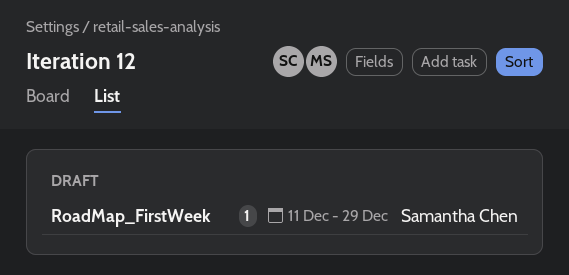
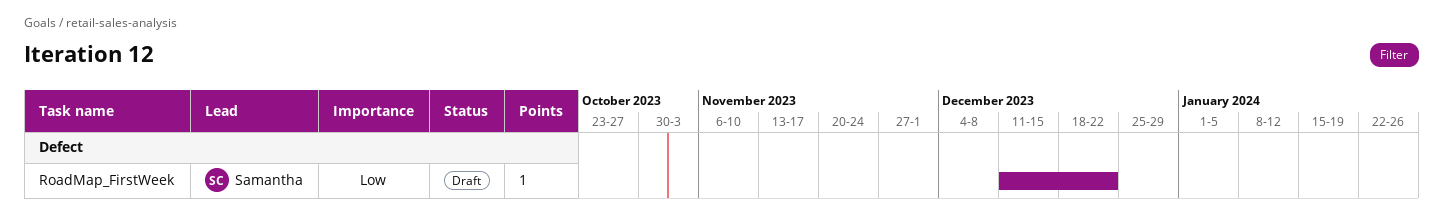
RoadMap_FirstWeek, due: Dec 29 -> Dec 22

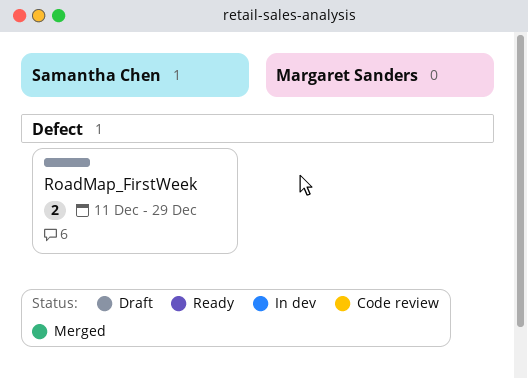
RoadMap_FirstWeek, estimate: 1 -> 2
RoadMap_FirstWeek, due: Dec 22 -> Dec 29

